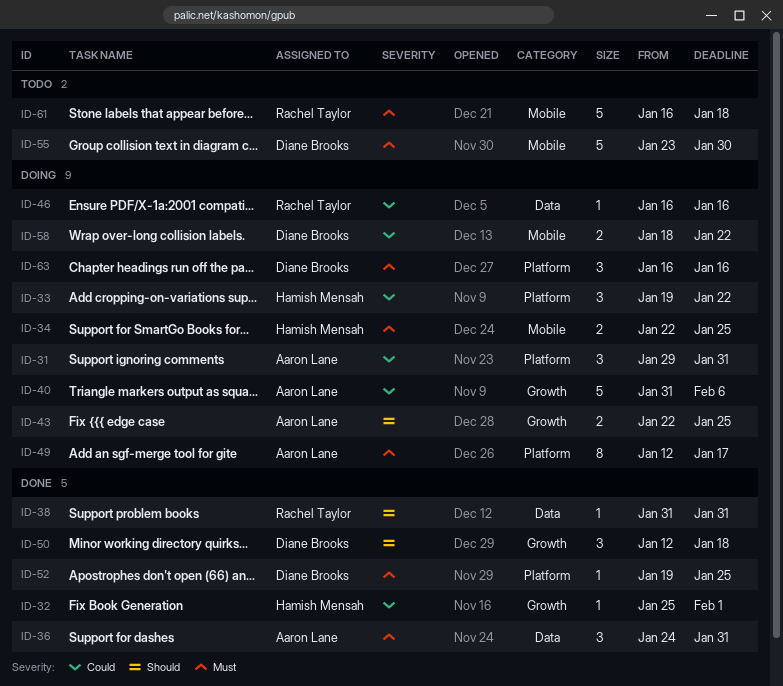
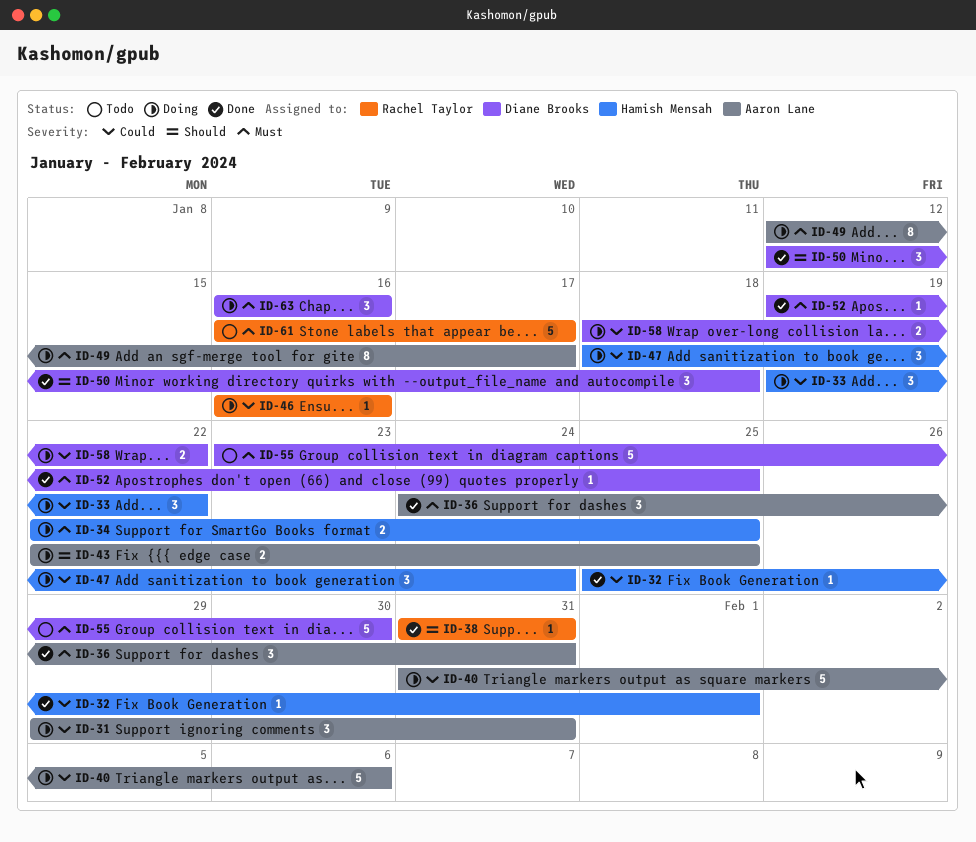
ID-47: none -> present
ID-61, due: Jan 18 -> Jan 17

